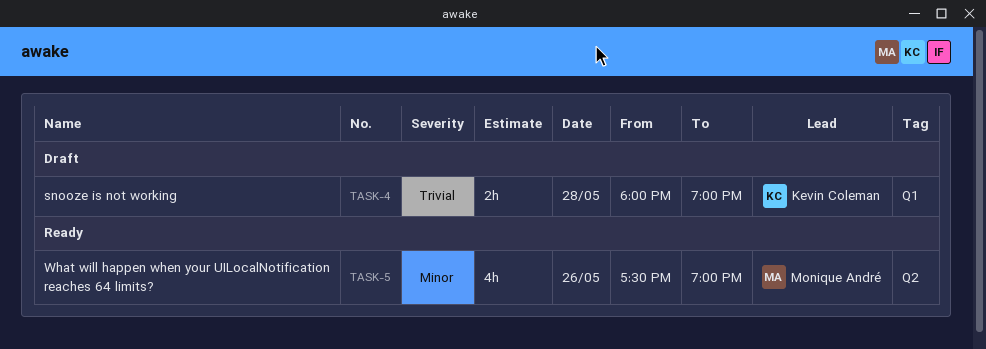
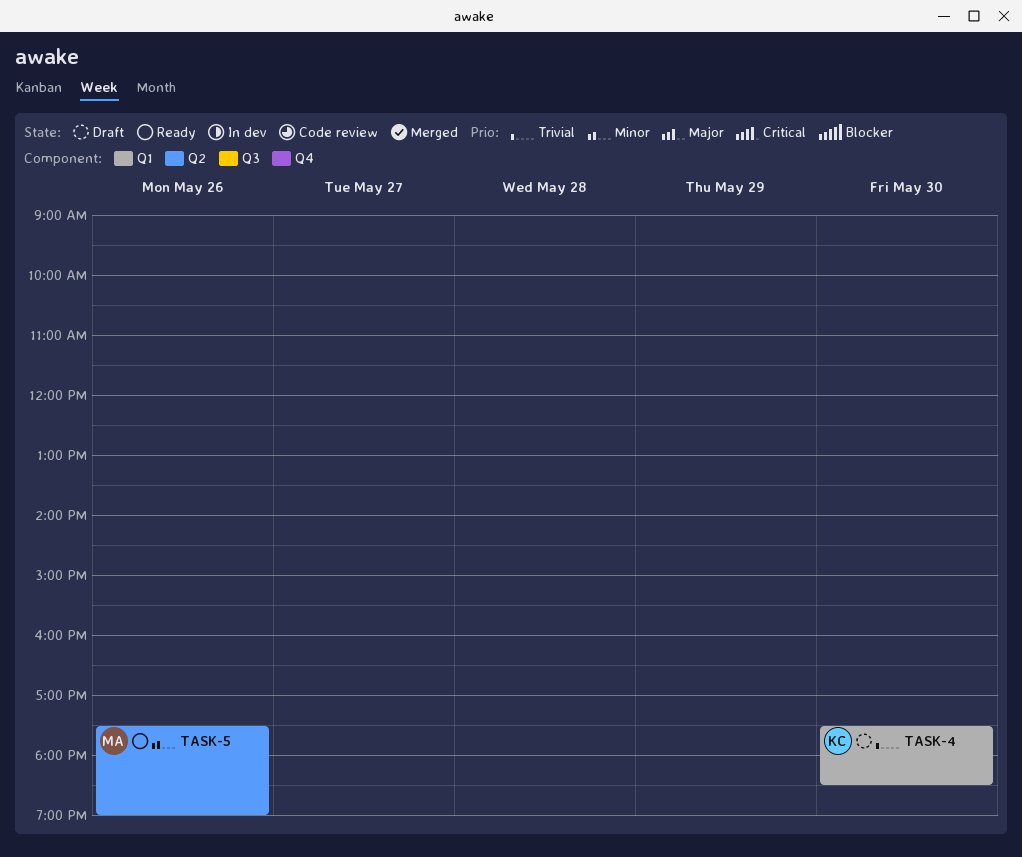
TASK-4, day: May 28 -> May 30
TASK-4, begins: 18:00 -> 17:30
TASK-4, ends: 19:00 -> 18:30

